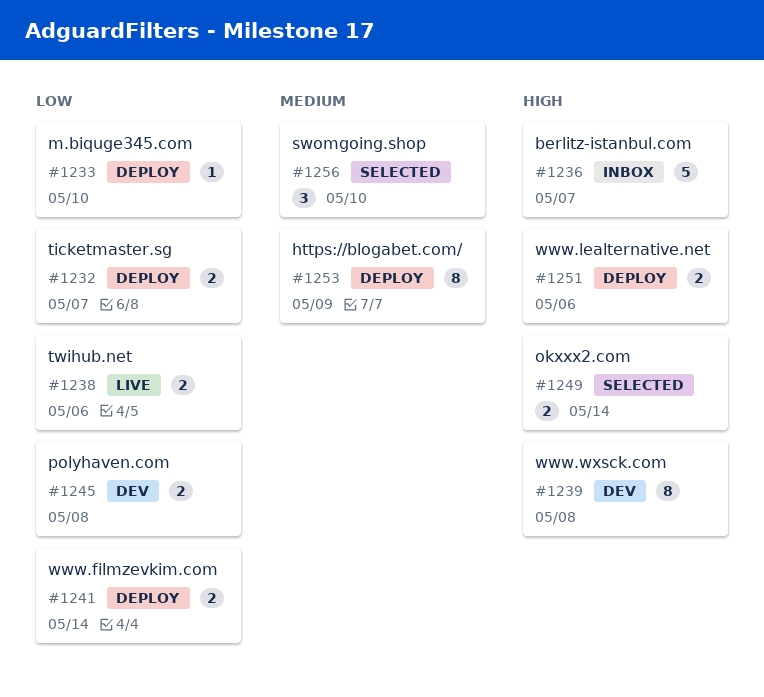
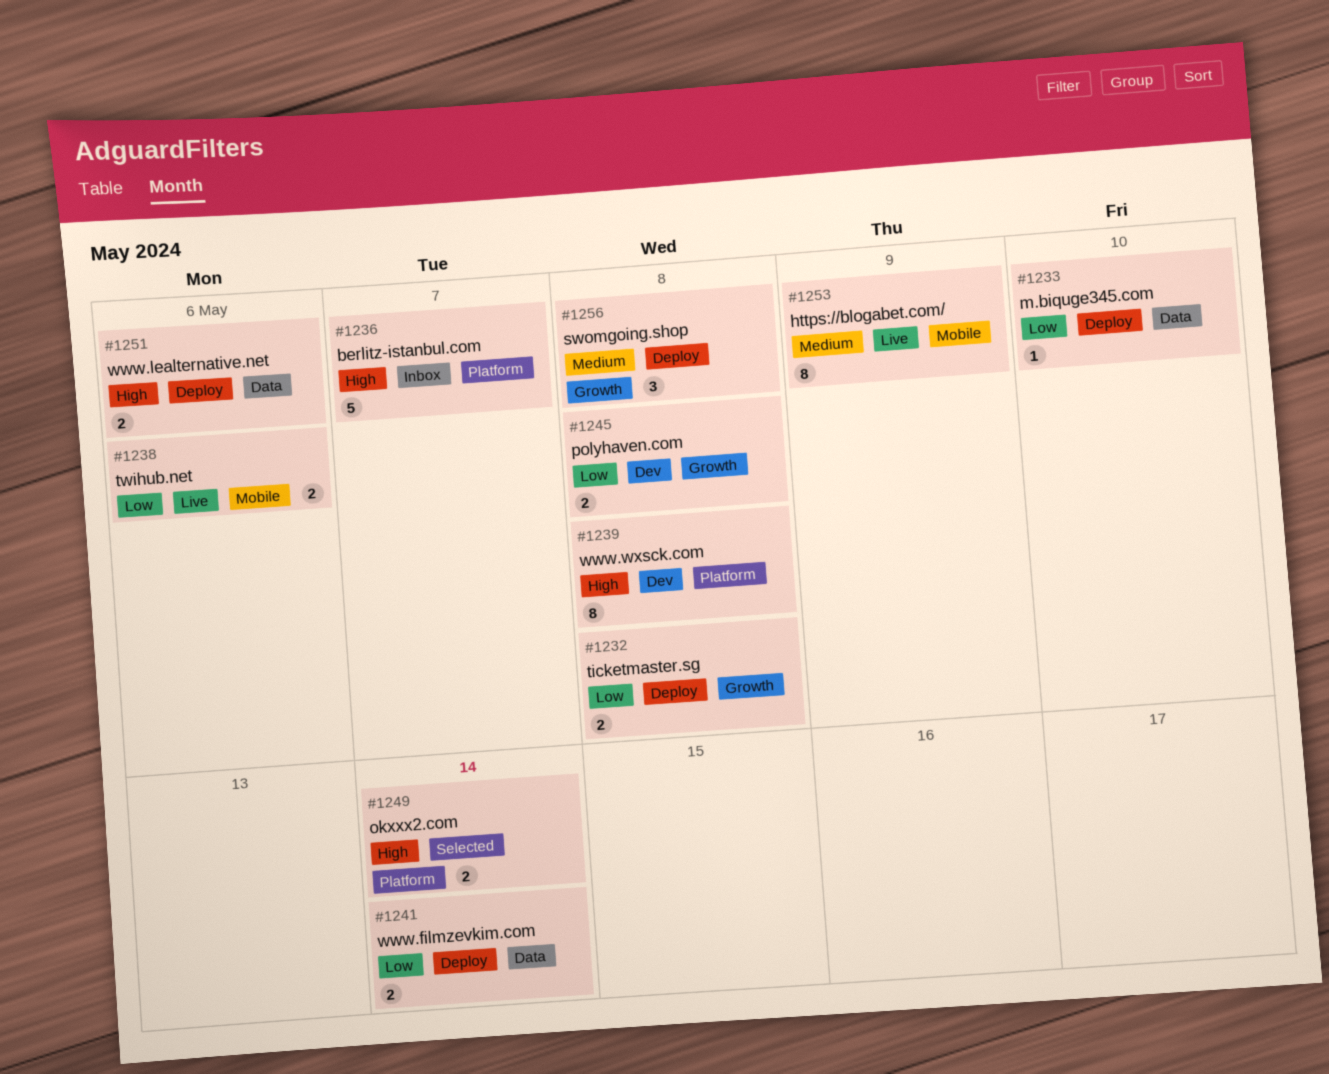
#1232, due: May 7 -> May 8
#1253, status: Deploy -> Live
#1256, status: Selected -> Deploy
#1256, due: May 10 -> May 8

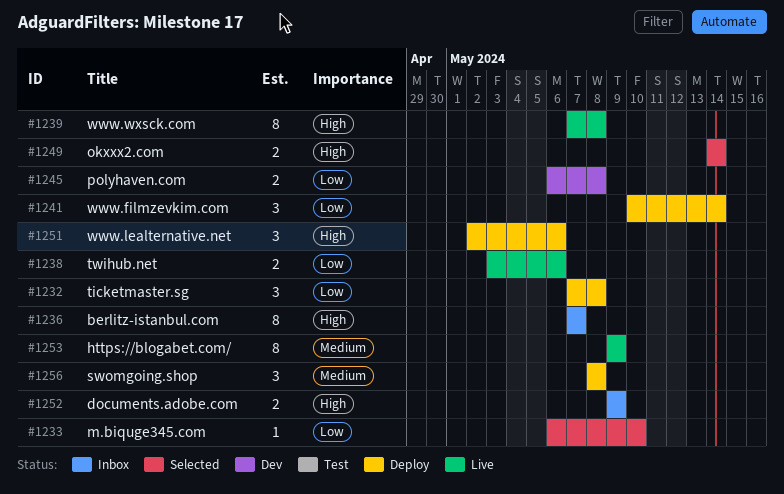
#1232, estimate: 2 -> 3
#1233, status: Deploy -> Selected
#1236, estimate: 5 -> 8
#1239, status: Dev -> Live
#1241, estimate: 2 -> 3
#1251, estimate: 2 -> 3
#1252: none -> present

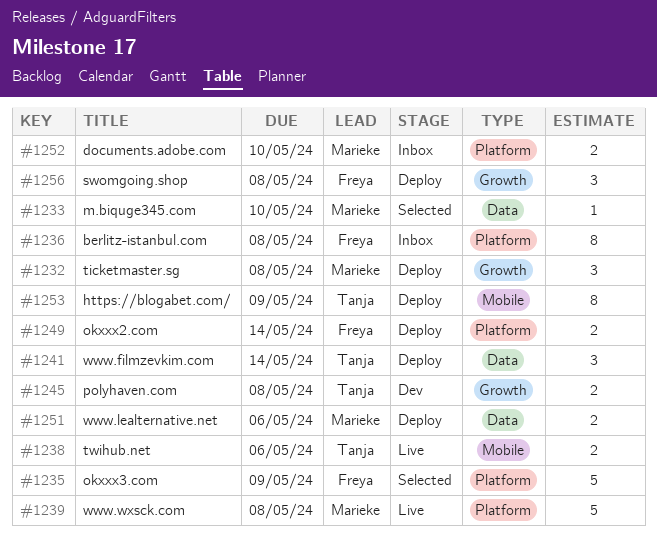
#1235: none -> present
#1236, due: May 7 -> May 8
#1239, estimate: 8 -> 5
#1249, status: Selected -> Deploy
#1251, estimate: 3 -> 2
#1252, due: May 9 -> May 10
#1253, status: Live -> Deploy

